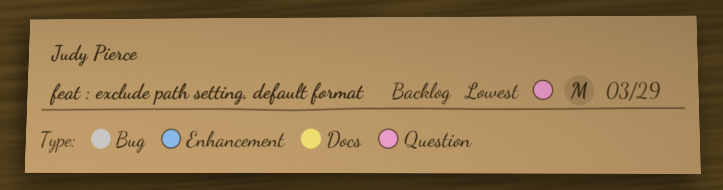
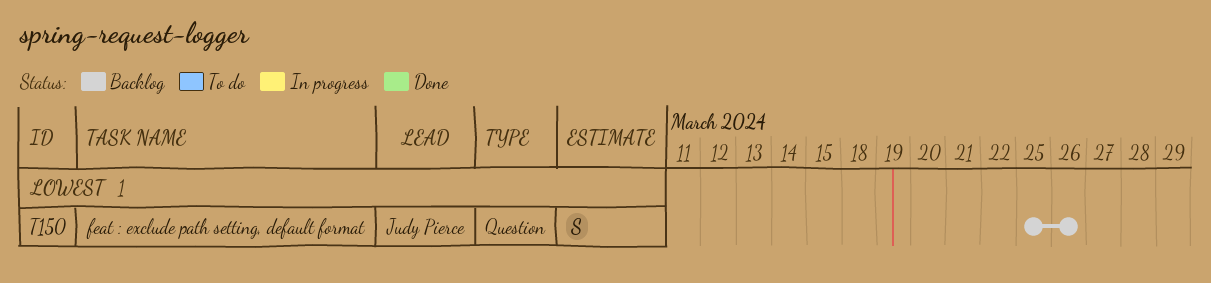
feat : exclude path setting, default format, estimate: M -> S
feat : exclude path setting, default format, due: Mar 29 -> Mar 26

